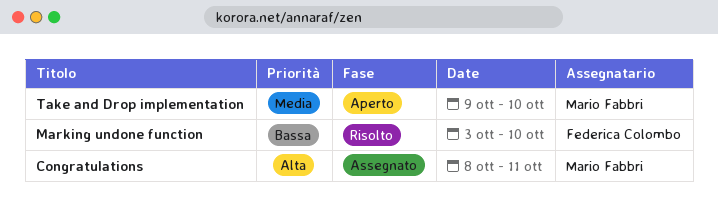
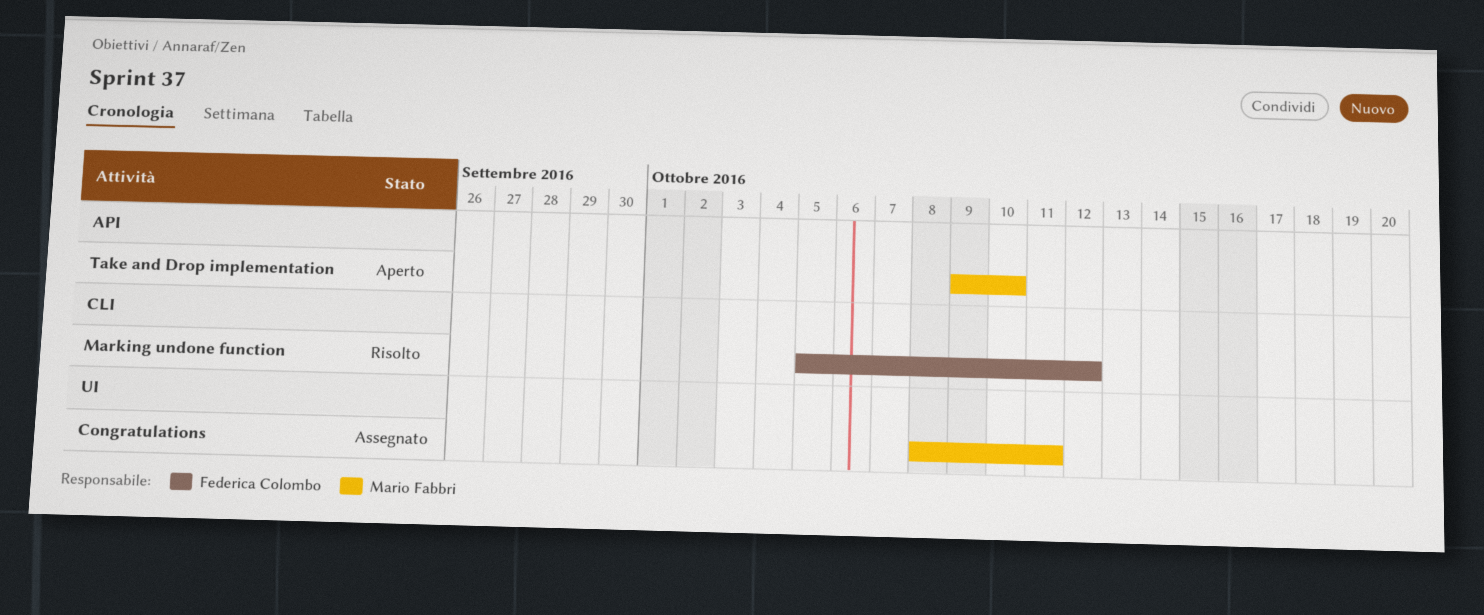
Marking undone function, start: Oct 3 -> Oct 5
Marking undone function, due: Oct 10 -> Oct 12

